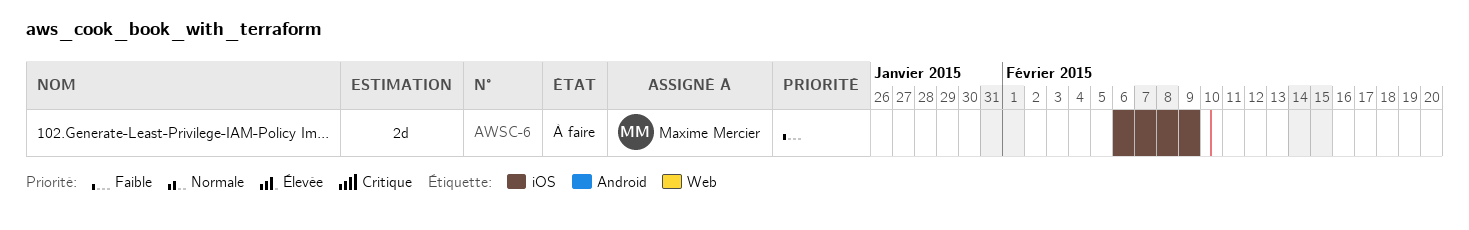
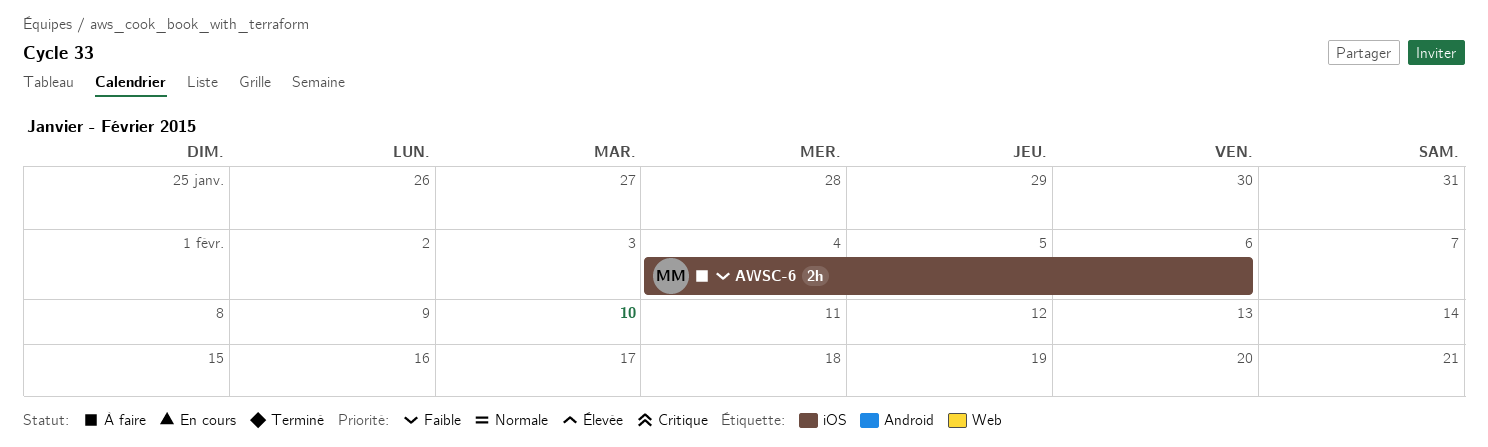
AWSC-6, estimate: 2d -> 2h
AWSC-6, start: Feb 6 -> Feb 4
AWSC-6, due: Feb 9 -> Feb 6

